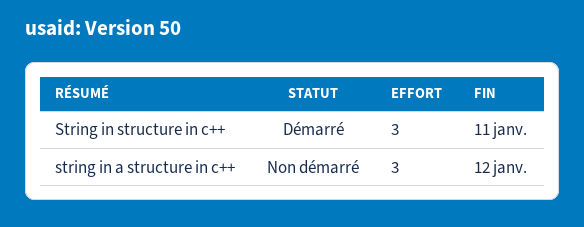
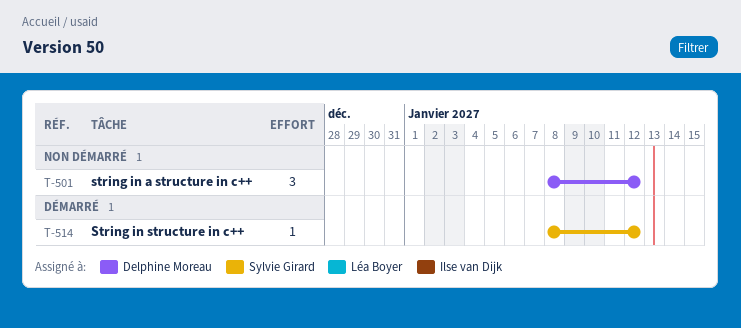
String in structure in c++, estimate: 3 -> 1
String in structure in c++, due: Jan 11 -> Jan 12

